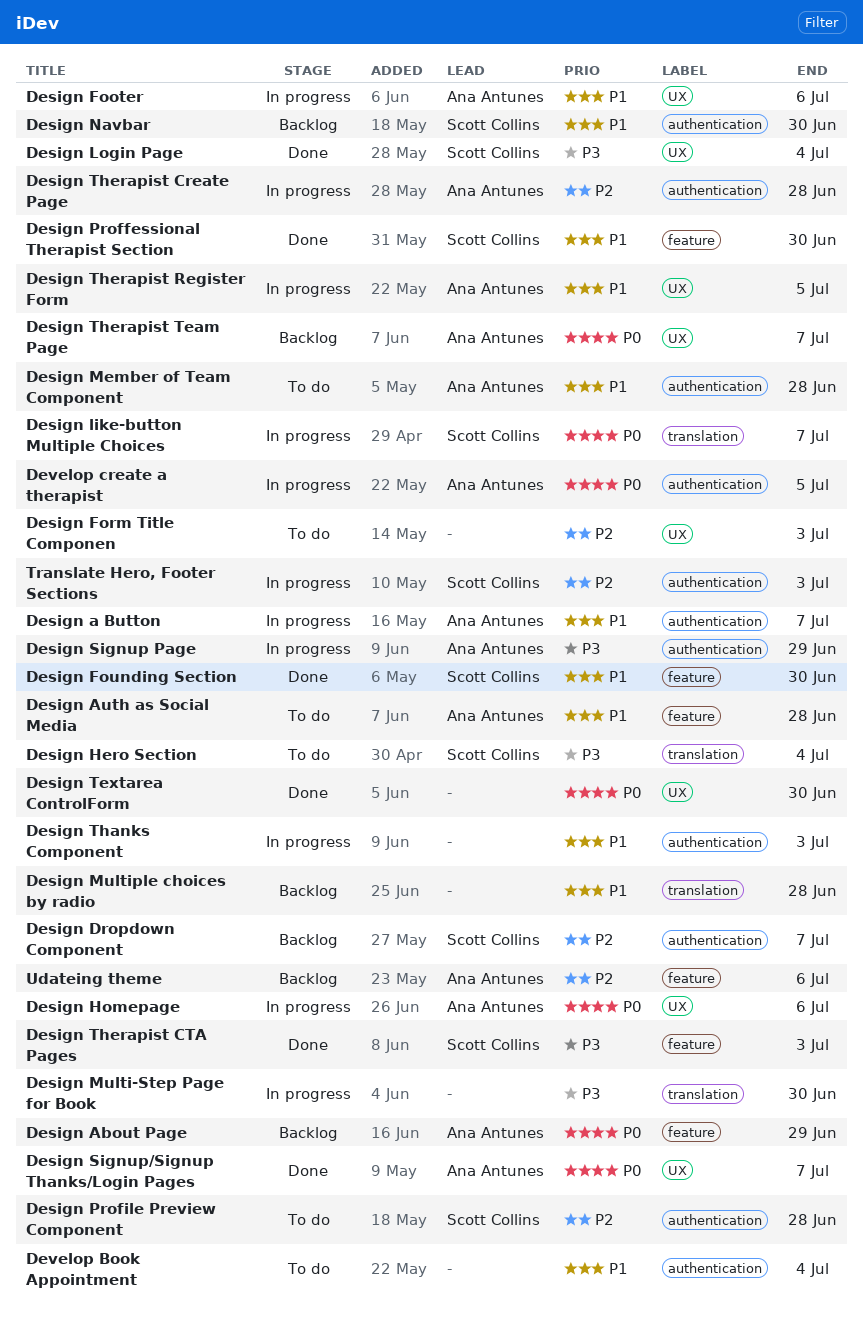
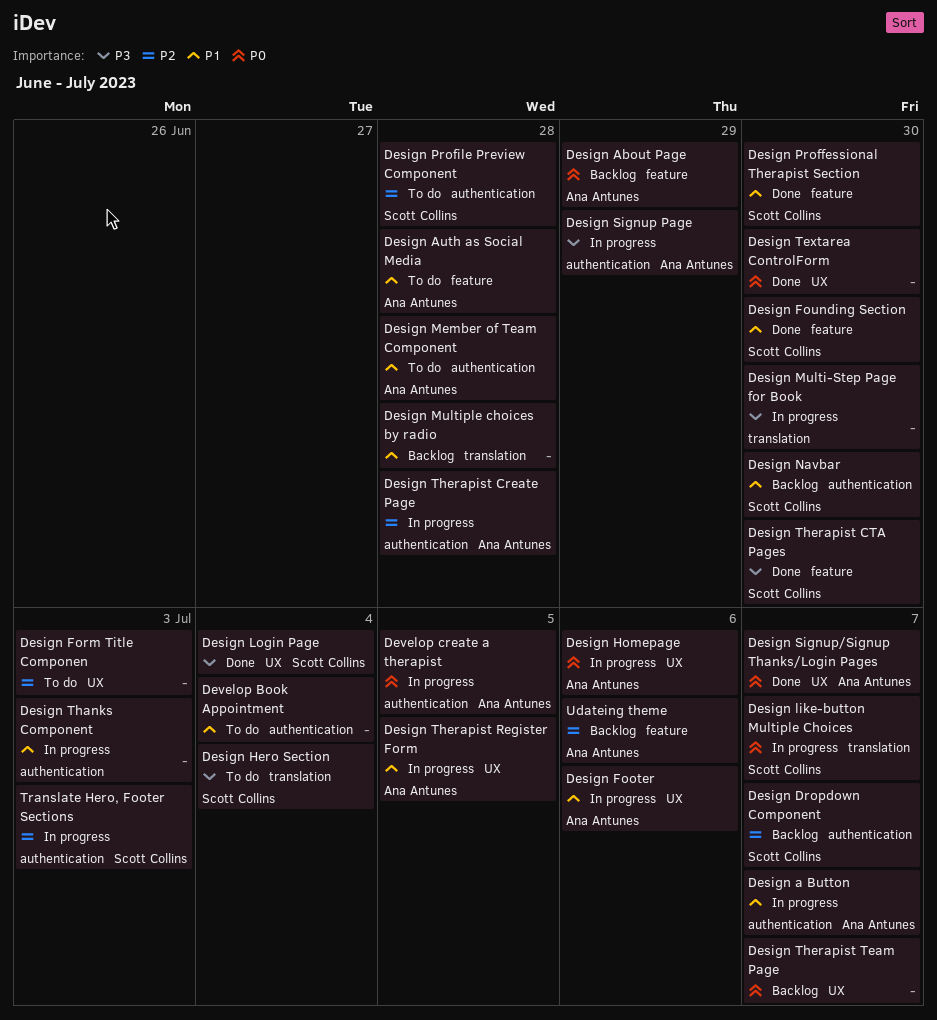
Design Therapist CTA Pages, due: Jul 3 -> Jun 30
Design Therapist Team Page, owner: Ana Antunes -> none

